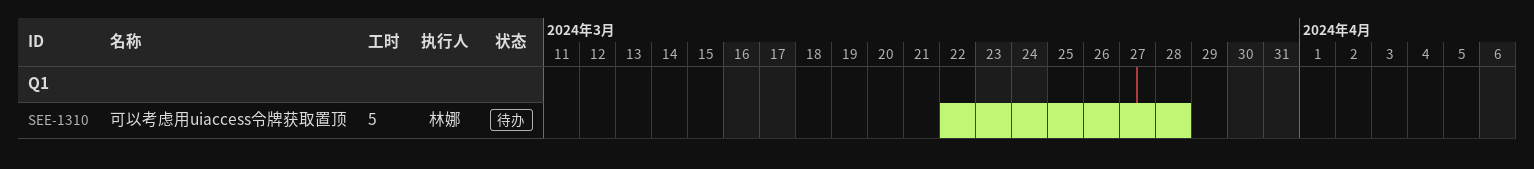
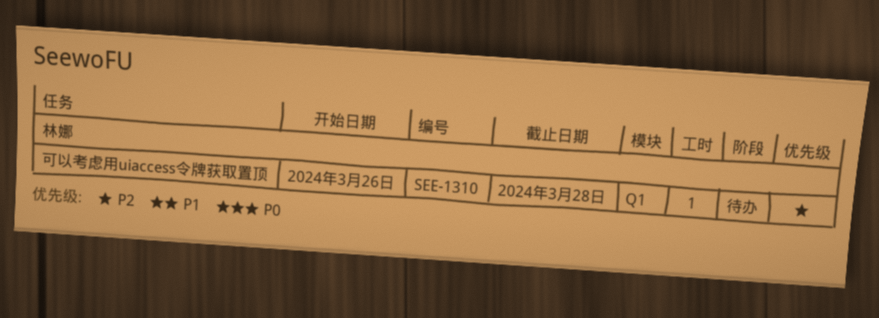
SEE-1310, estimate: 5 -> 1
SEE-1310, start: Mar 22 -> Mar 26

